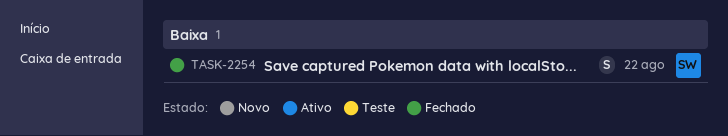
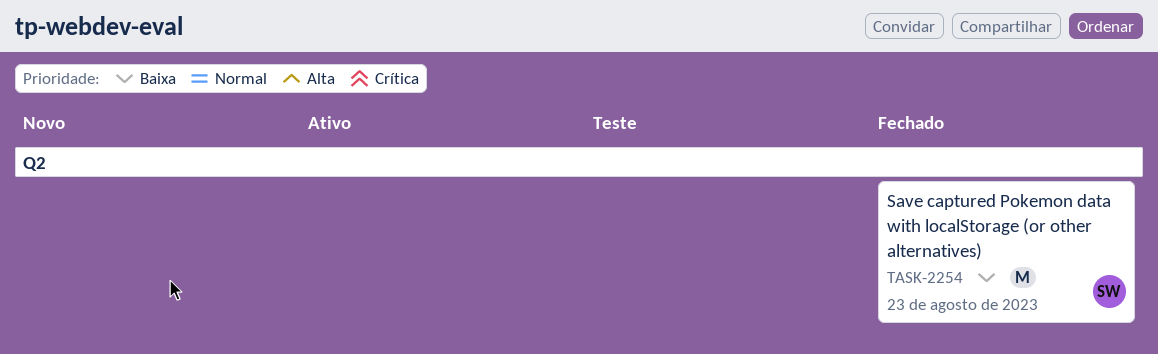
TASK-2254, estimate: S -> M
TASK-2254, due: Aug 22 -> Aug 23

